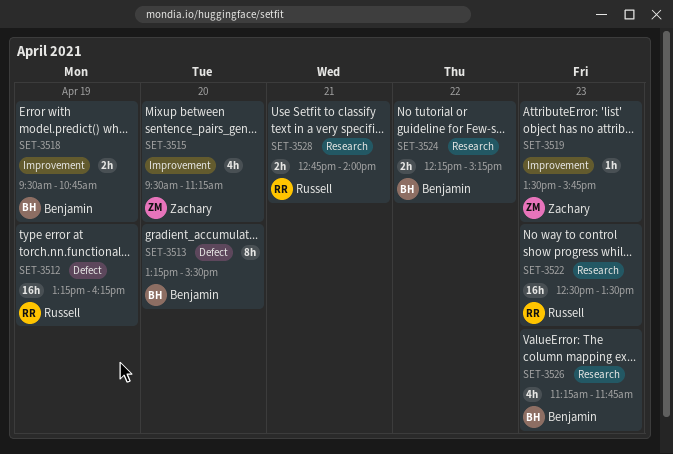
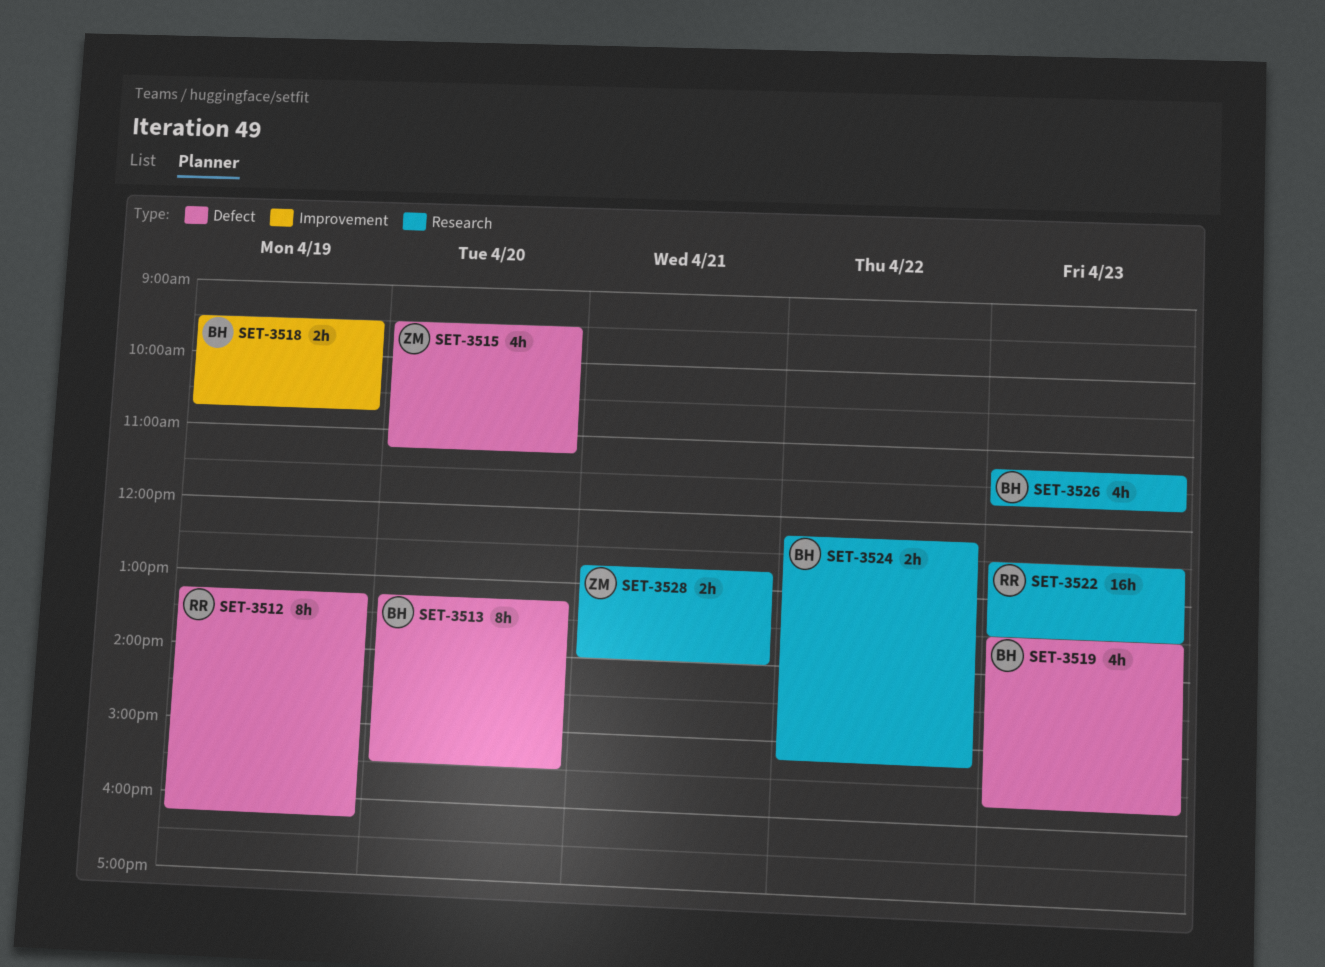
SET-3512, estimate: 16h -> 8h
SET-3515, label: Improvement -> Defect
SET-3519, owner: Zachary -> Benjamin
SET-3519, label: Improvement -> Defect
SET-3519, estimate: 1h -> 4h
SET-3528, owner: Russell -> Zachary

